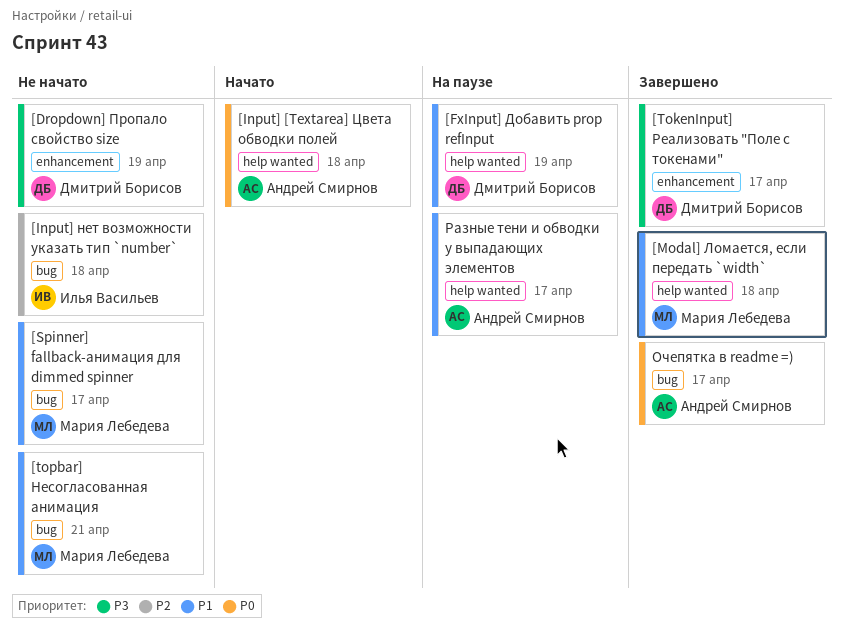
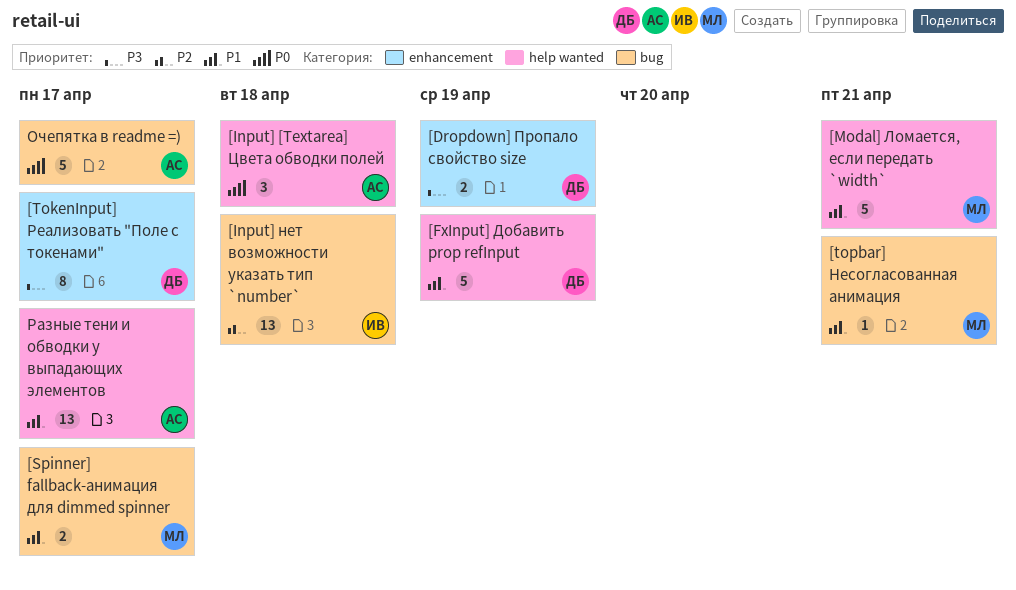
[Modal] Ломается, если передать `width`, due: Apr 18 -> Apr 21

